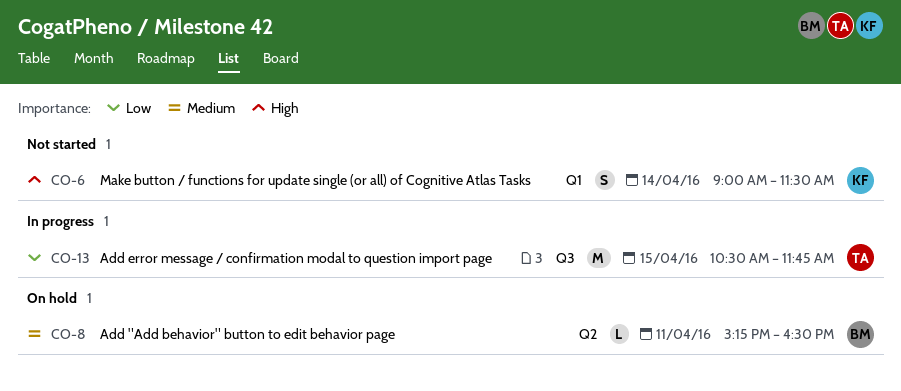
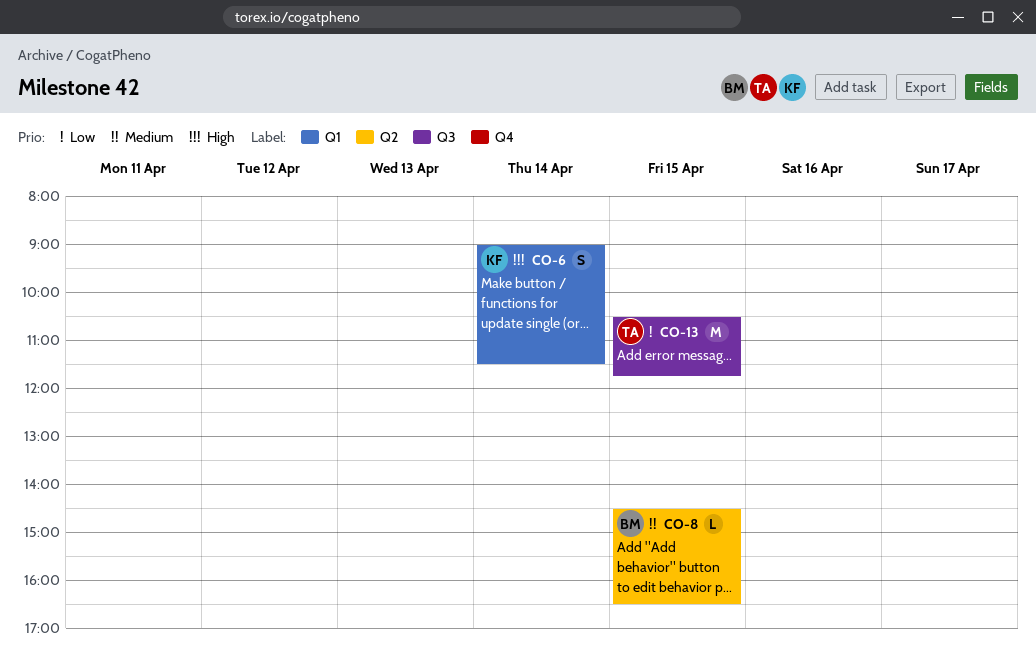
CO-8, day: Apr 11 -> Apr 15
CO-8, begins: 15:15 -> 14:30

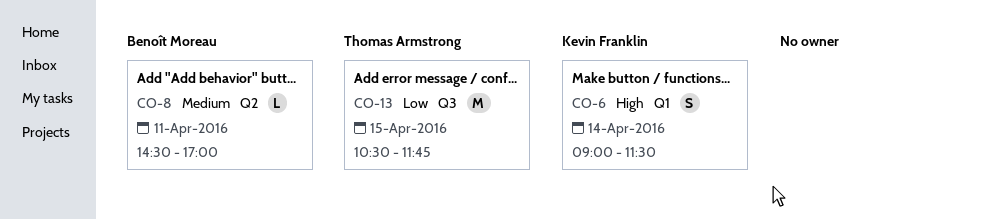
CO-8, day: Apr 15 -> Apr 11
CO-8, ends: 16:30 -> 17:00

